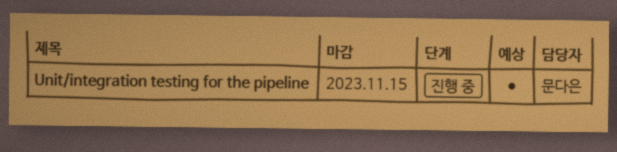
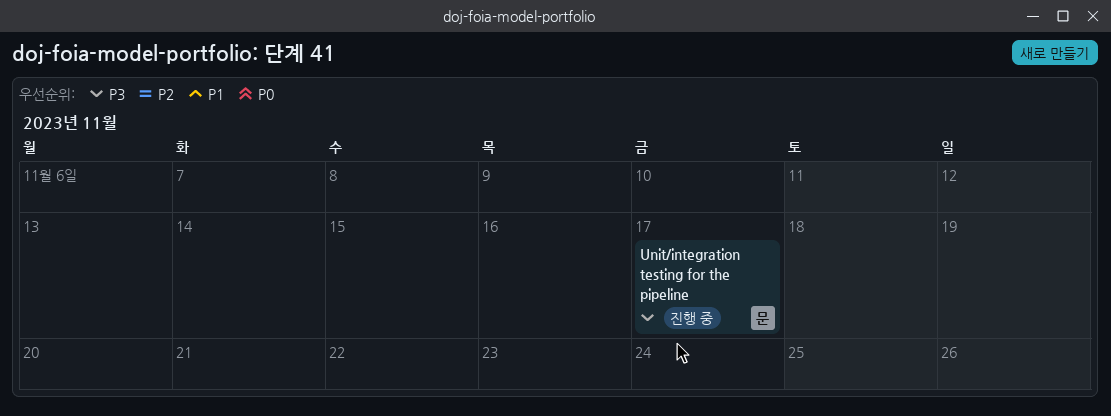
Unit/integration testing for the pipeline, due: Nov 15 -> Nov 17

